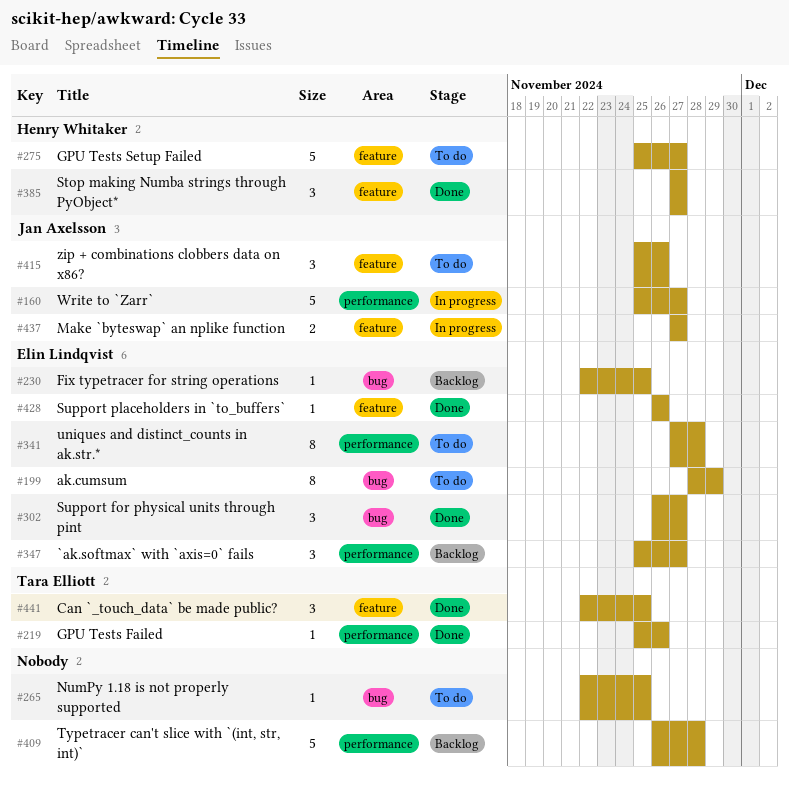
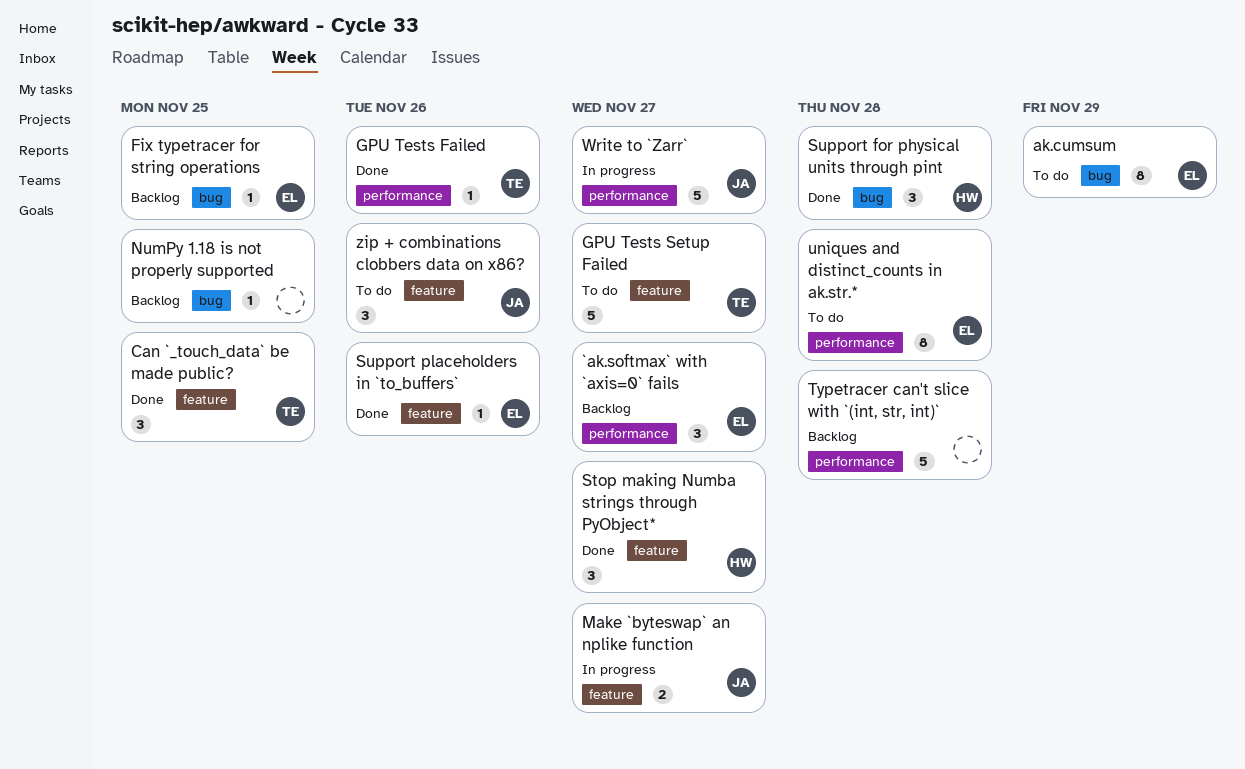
GPU Tests Setup Failed, owner: Henry Whitaker -> Tara Elliott
NumPy 1.18 is not properly supported, status: To do -> Backlog
Support for physical units through pint, owner: Elin Lindqvist -> Henry Whitaker
Support for physical units through pint, due: Nov 27 -> Nov 28

